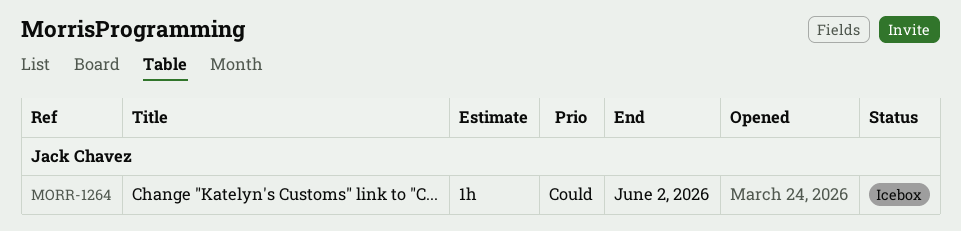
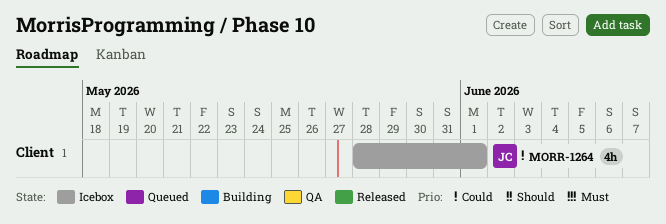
MORR-1264, estimate: 1h -> 4h
MORR-1264, due: Jun 2 -> Jun 1

